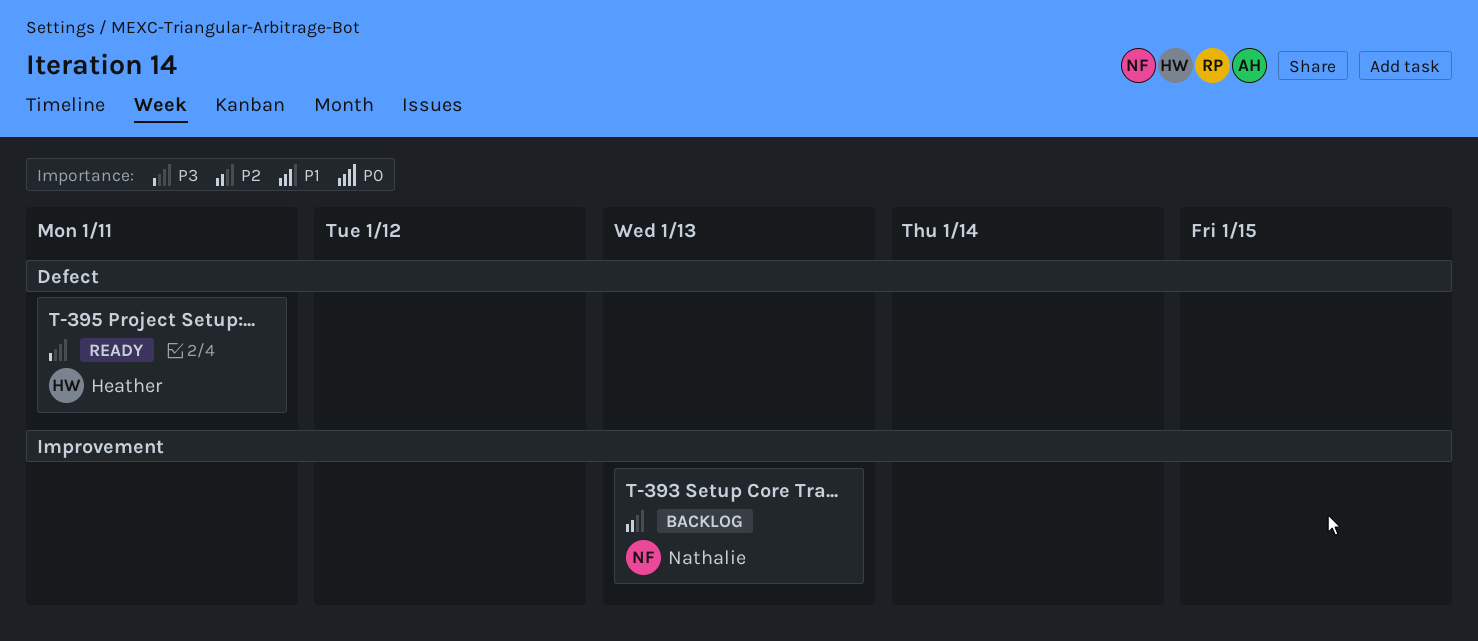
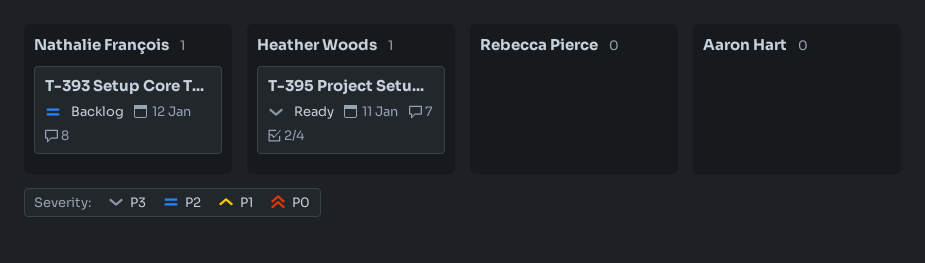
T-393, due: Jan 13 -> Jan 12

